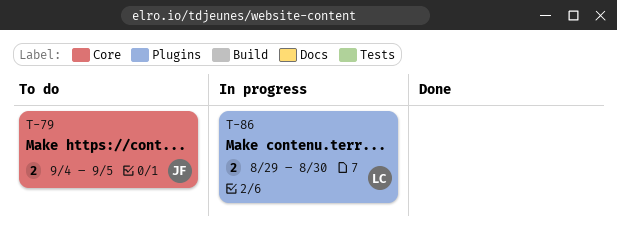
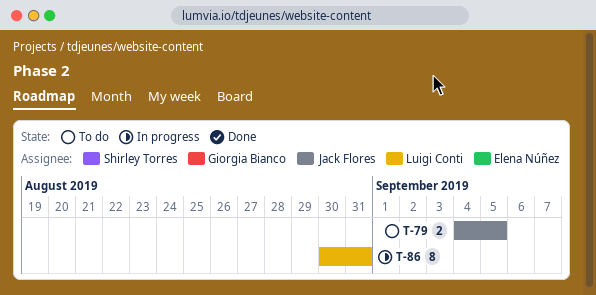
T-86, estimate: 2 -> 8
T-86, start: Aug 29 -> Aug 30
T-86, due: Aug 30 -> Aug 31

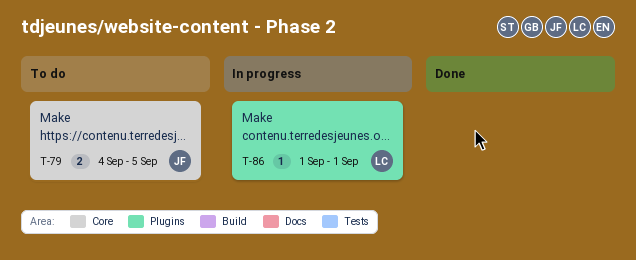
T-86, estimate: 8 -> 1
T-86, start: Aug 30 -> Sep 1
T-86, due: Aug 31 -> Sep 1

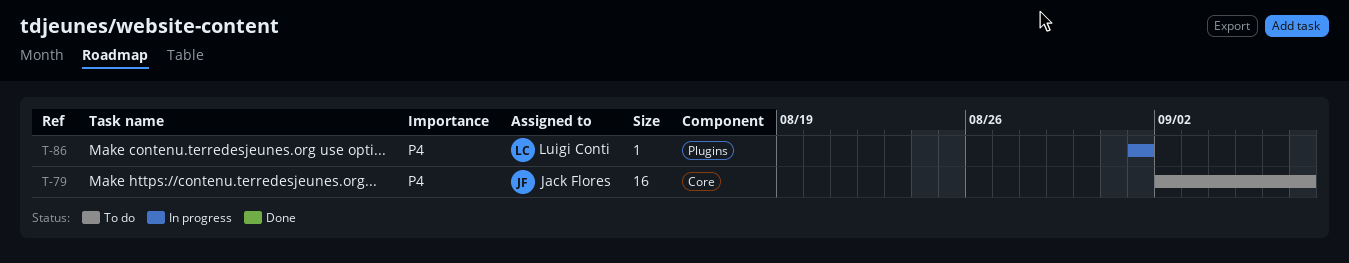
T-79, estimate: 2 -> 16
T-79, start: Sep 4 -> Sep 2
T-79, due: Sep 5 -> Sep 7

